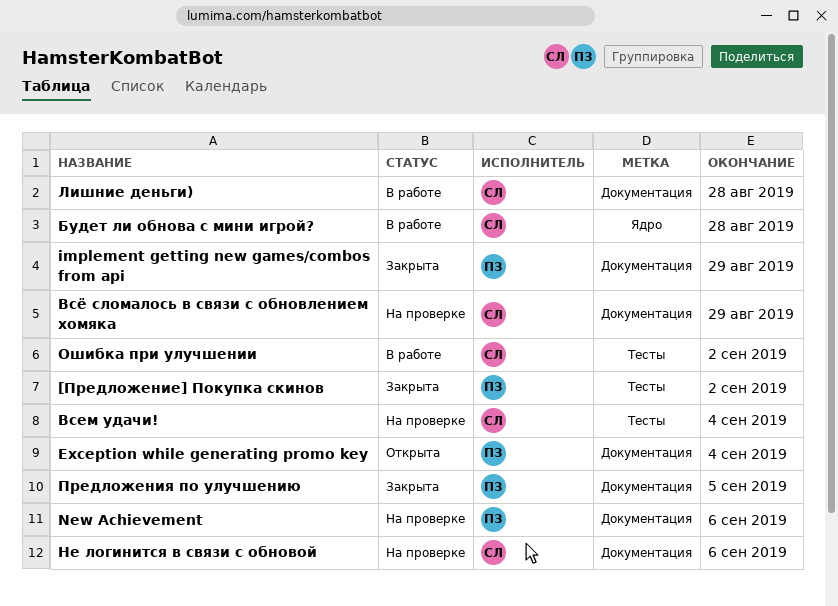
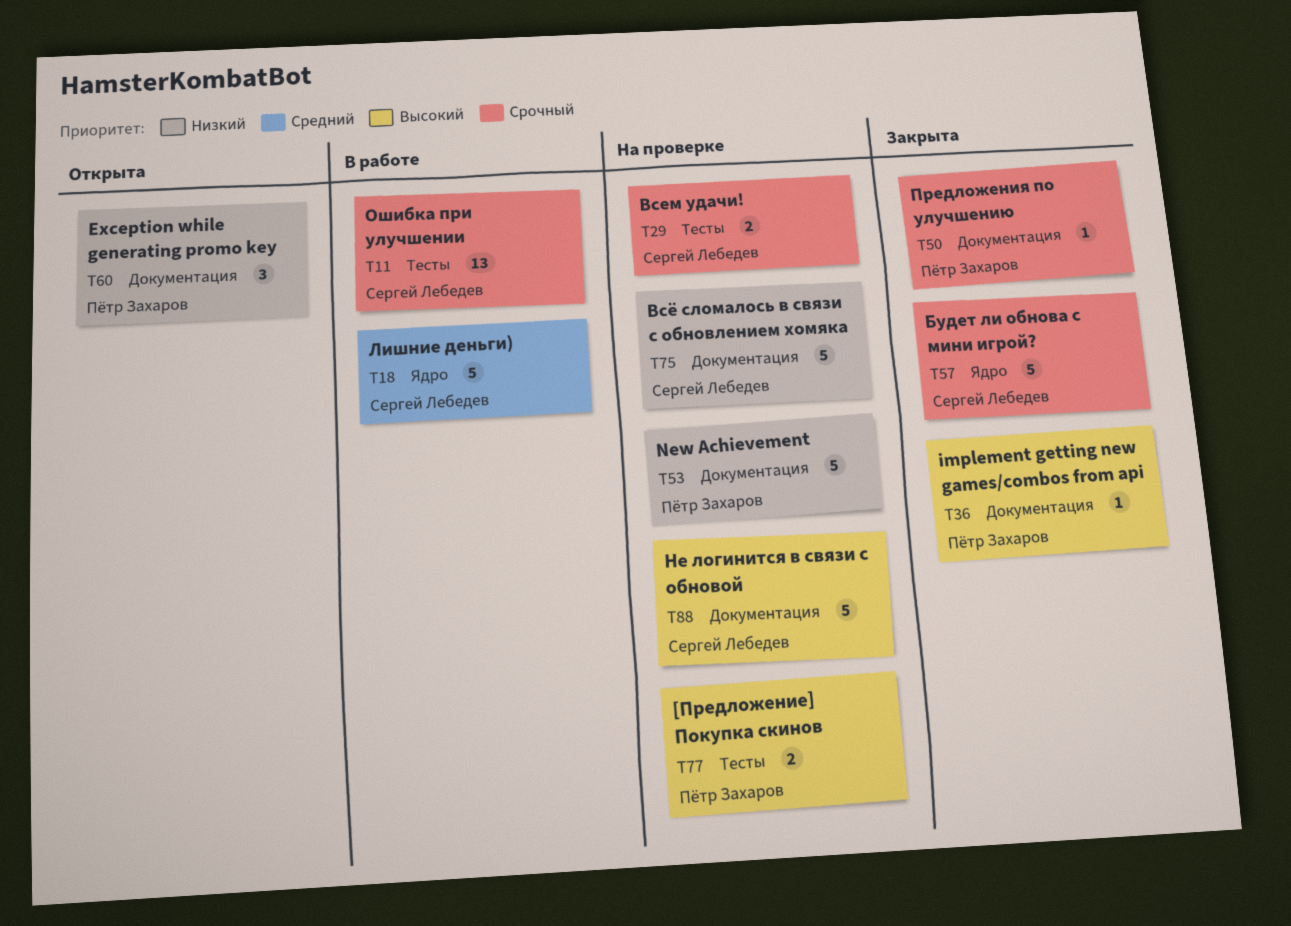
[Предложение] Покупка скинов, status: Закрыта -> На проверке
Будет ли обнова с мини игрой?, status: В работе -> Закрыта
Лишние деньги), label: Документация -> Ядро

